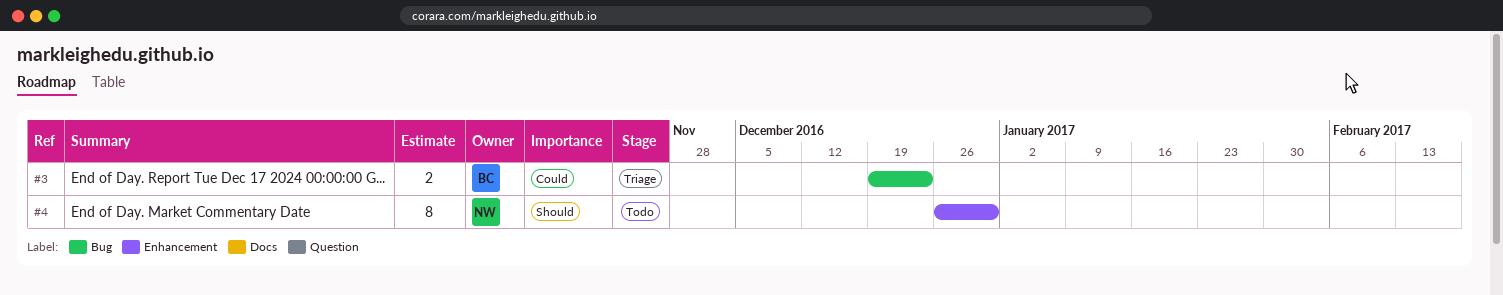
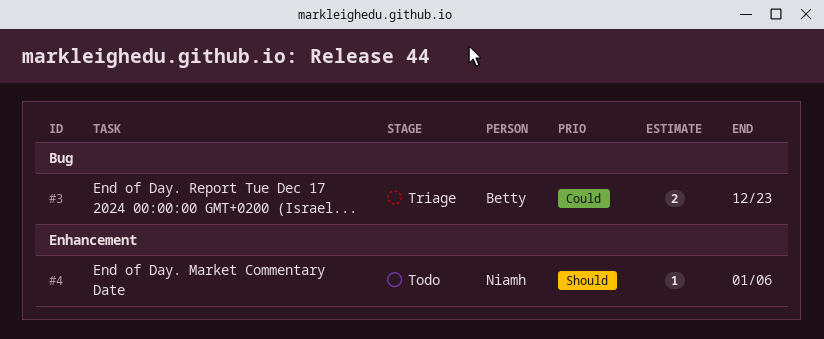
#4, estimate: 8 -> 1
#4, due: Dec 30 -> Jan 6

